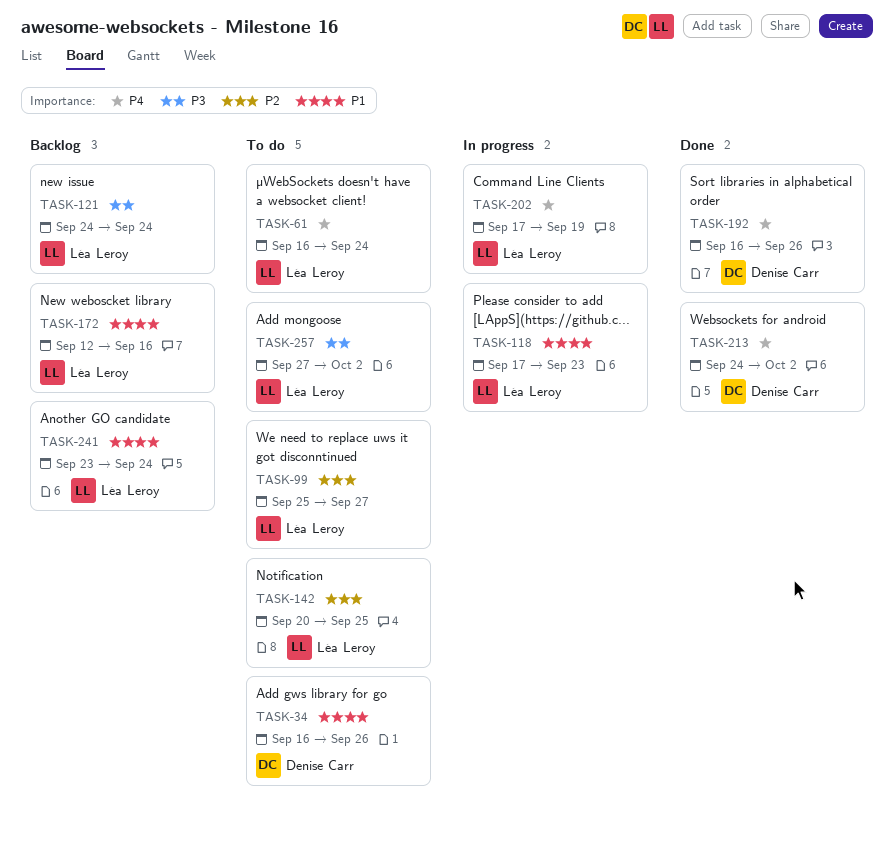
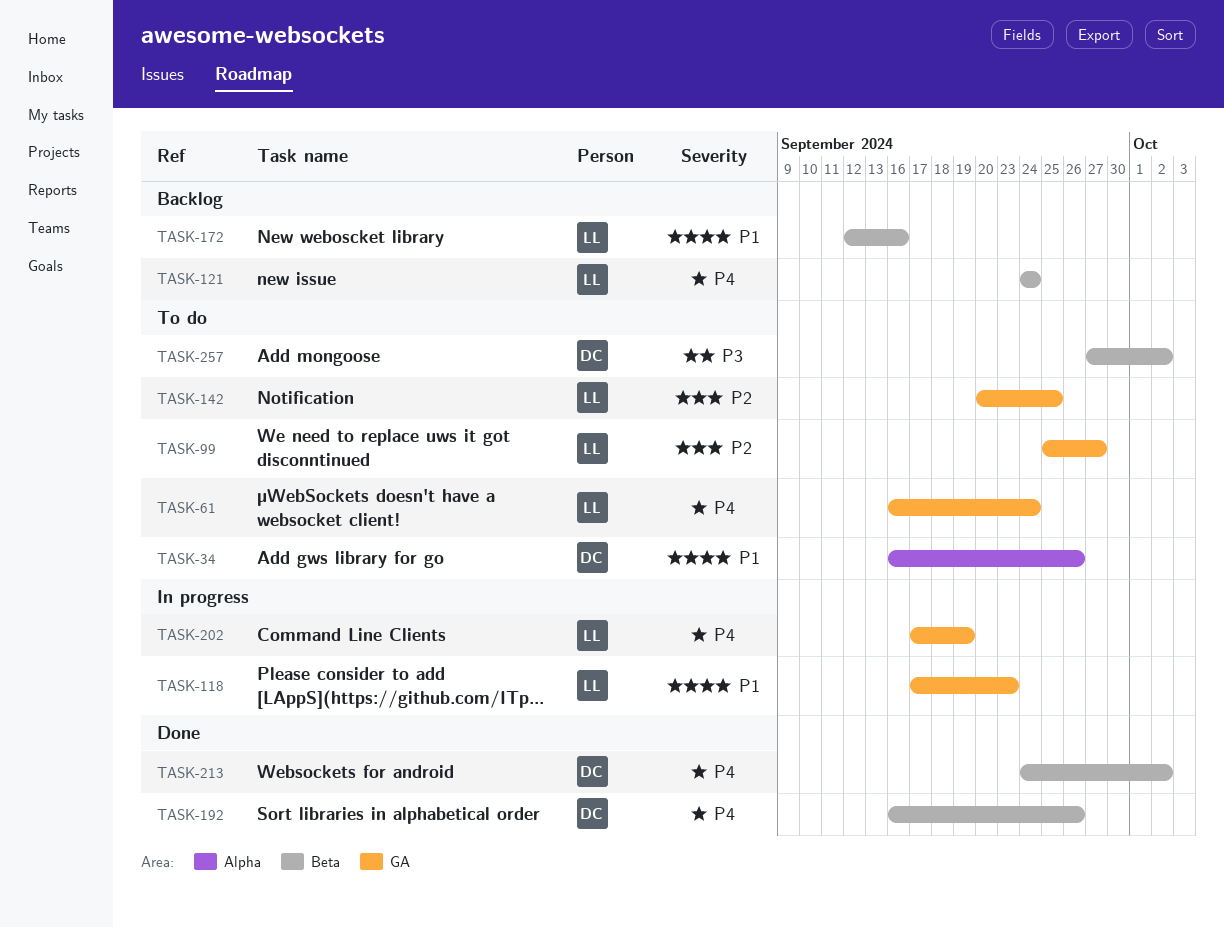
TASK-121, priority: P3 -> P4
TASK-241: present -> none
TASK-257, owner: Léa Leroy -> Denise Carr

